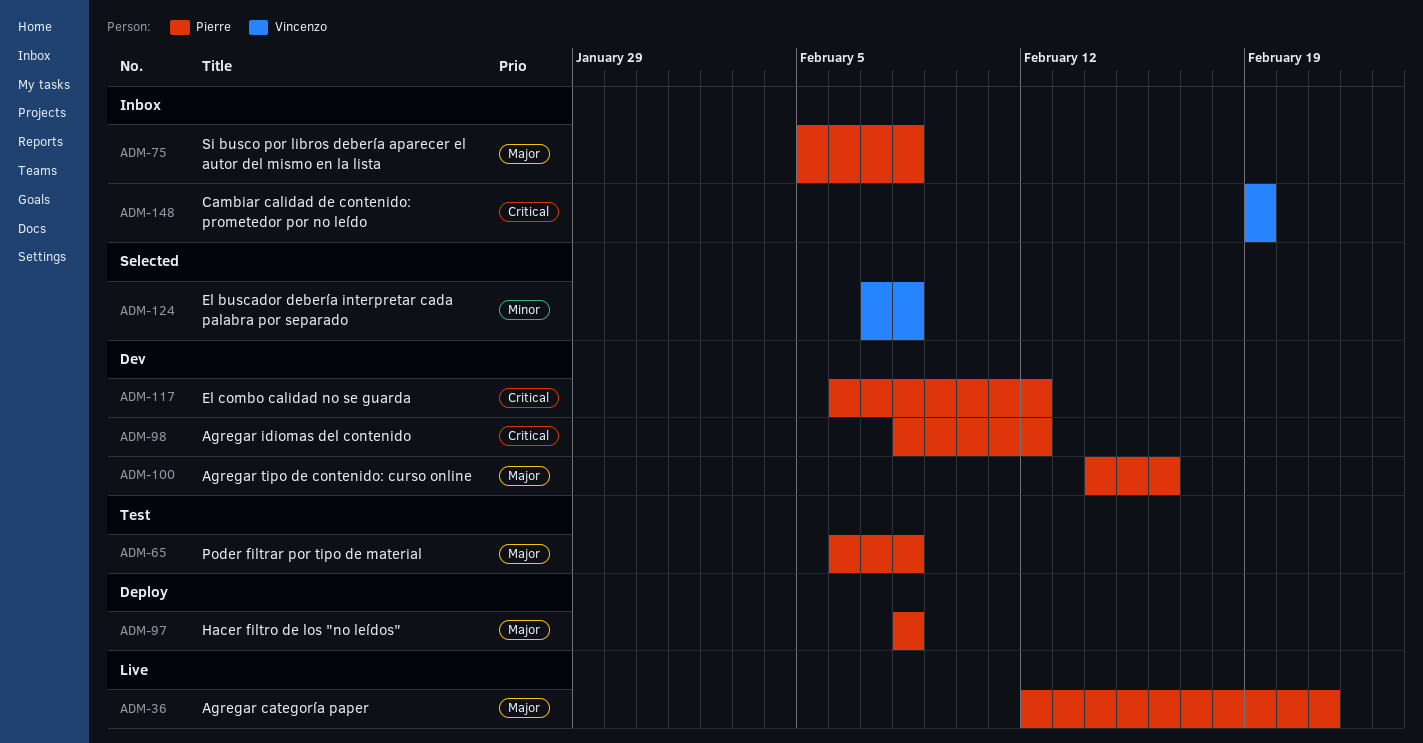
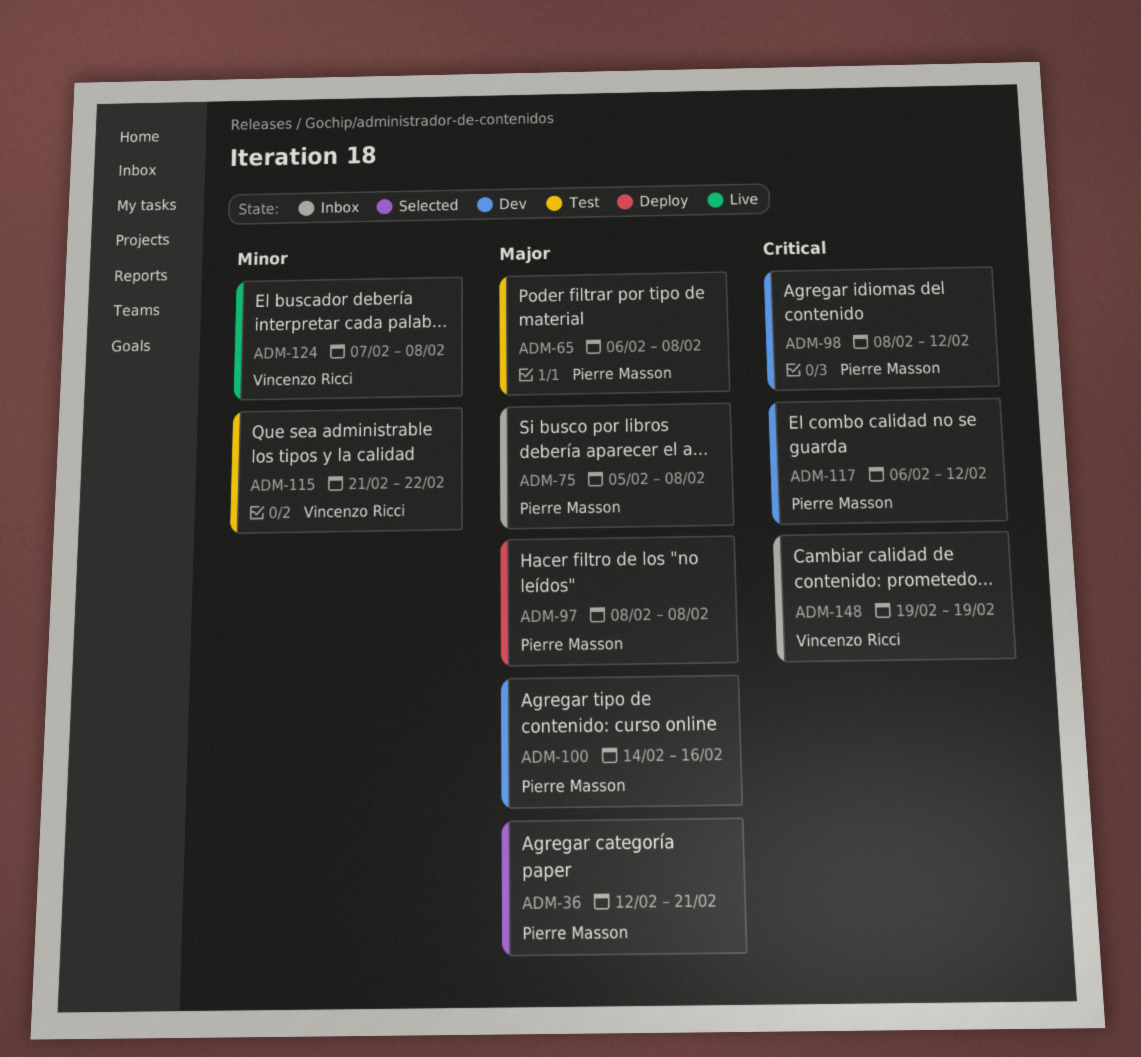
ADM-36, status: Live -> Selected
ADM-115: none -> present
ADM-124, status: Selected -> Live

